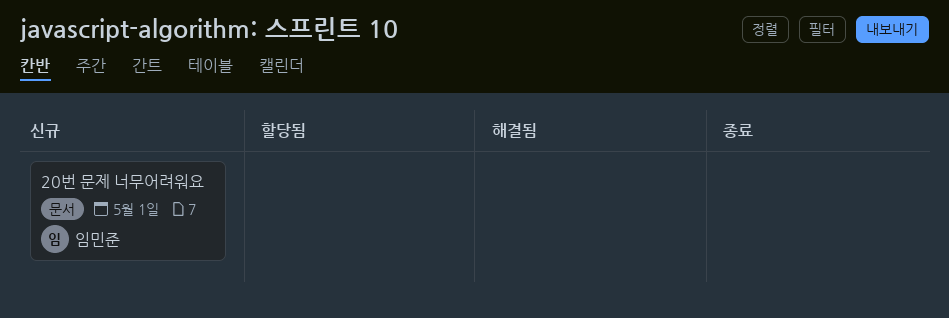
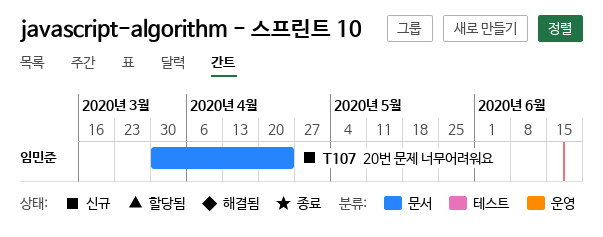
20번 문제 너무어려워요, due: May 1 -> Apr 24

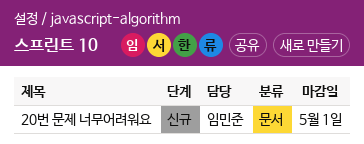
20번 문제 너무어려워요, due: Apr 24 -> May 1

